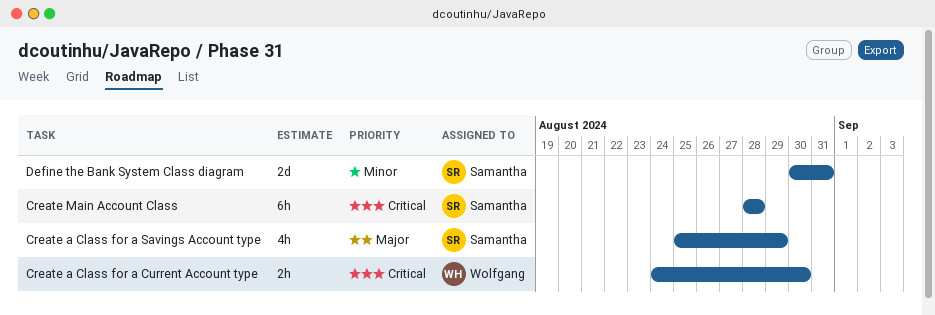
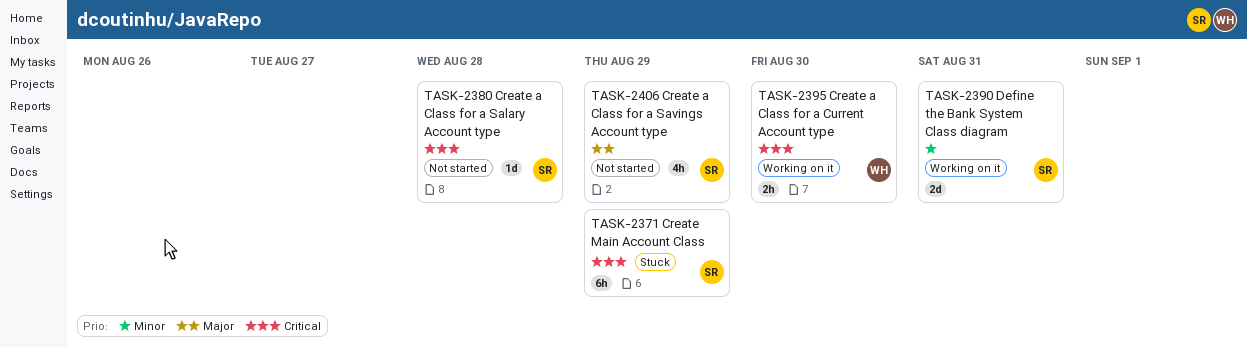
Create a Class for a Salary Account type: none -> present
Create Main Account Class, due: Aug 28 -> Aug 29

